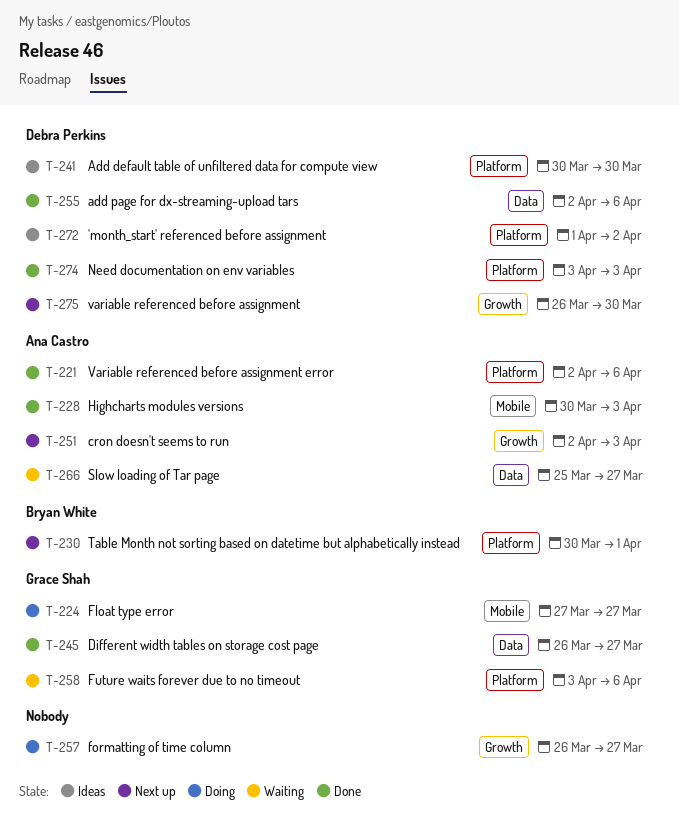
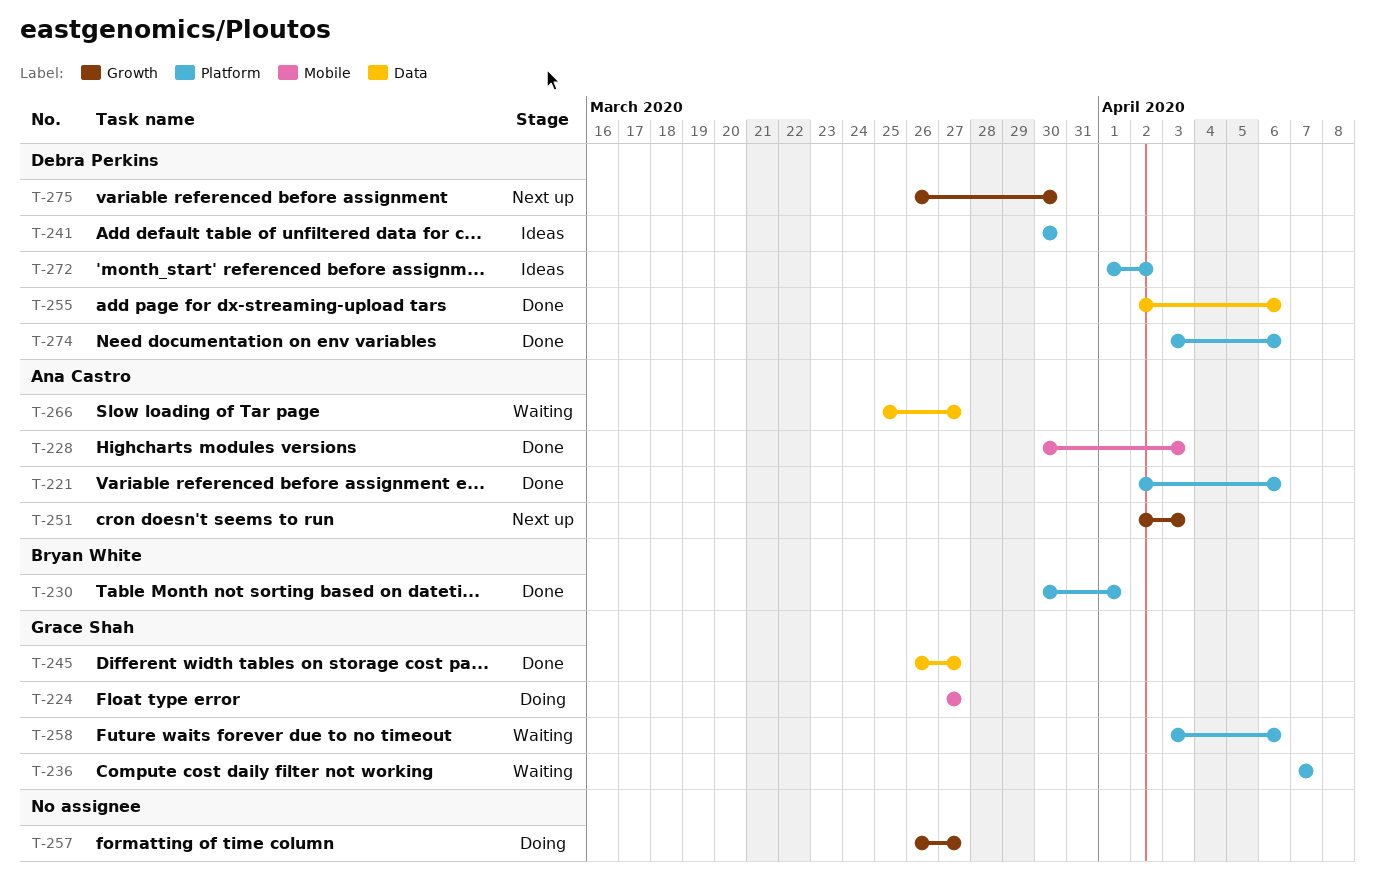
T-230, status: Next up -> Done
T-236: none -> present
T-274, due: Apr 3 -> Apr 6

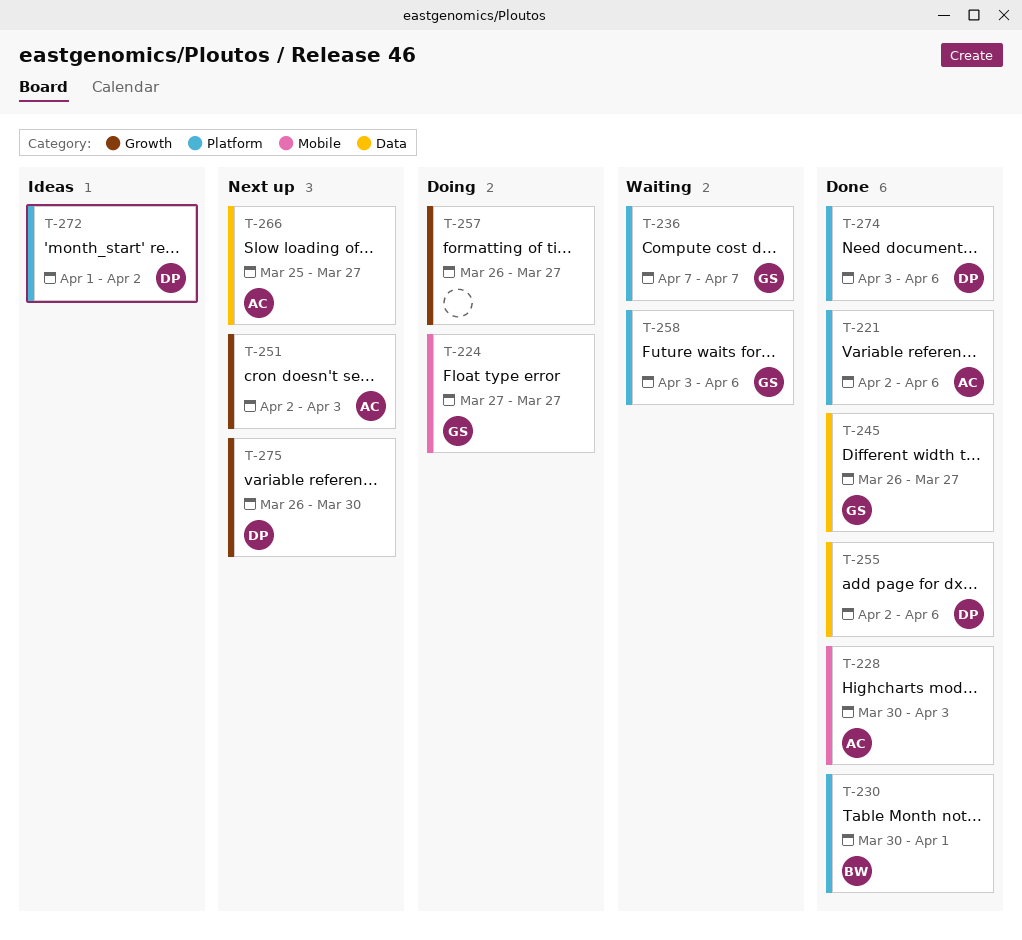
T-241: present -> none
T-266, status: Waiting -> Next up

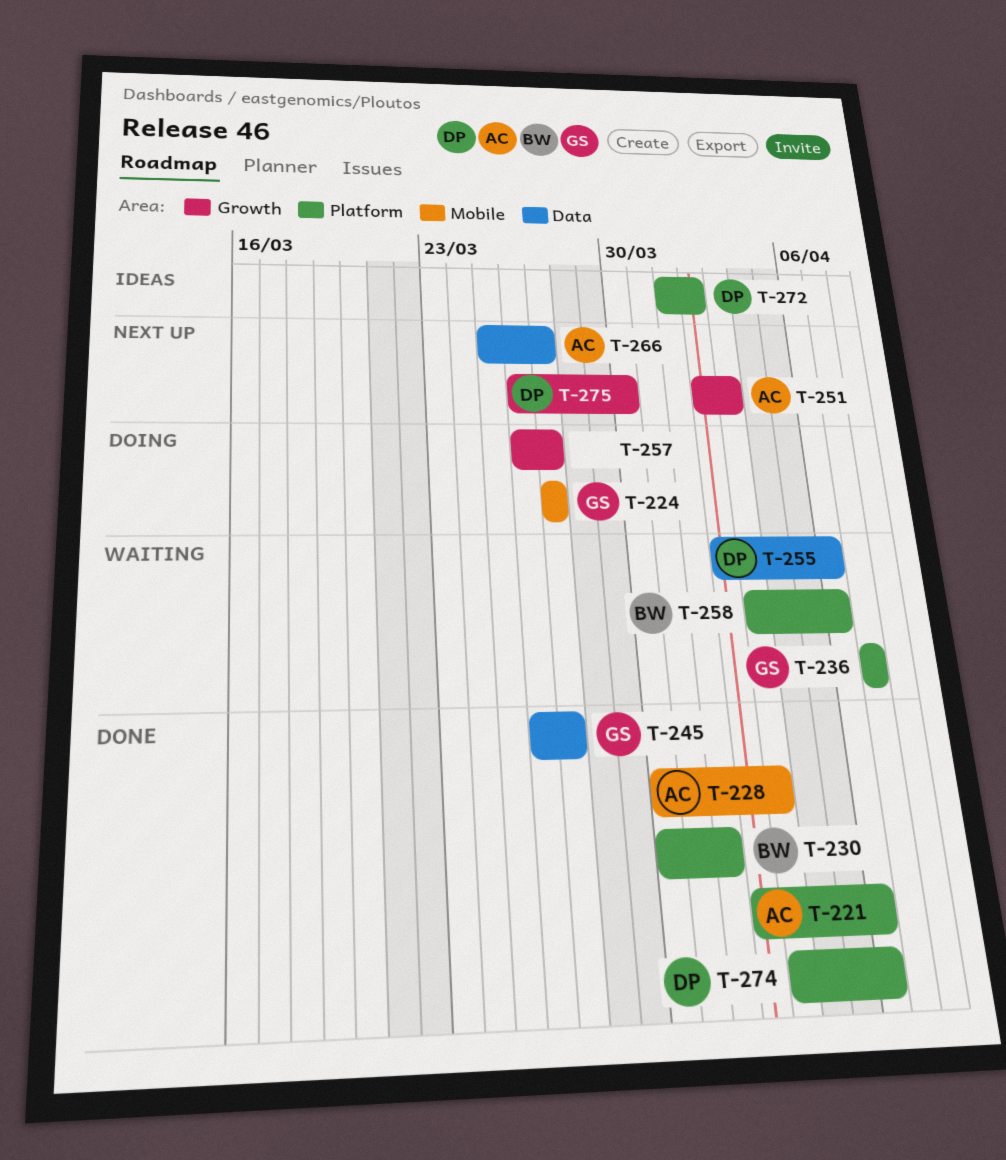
T-255, status: Done -> Waiting
T-258, owner: GS -> BW

